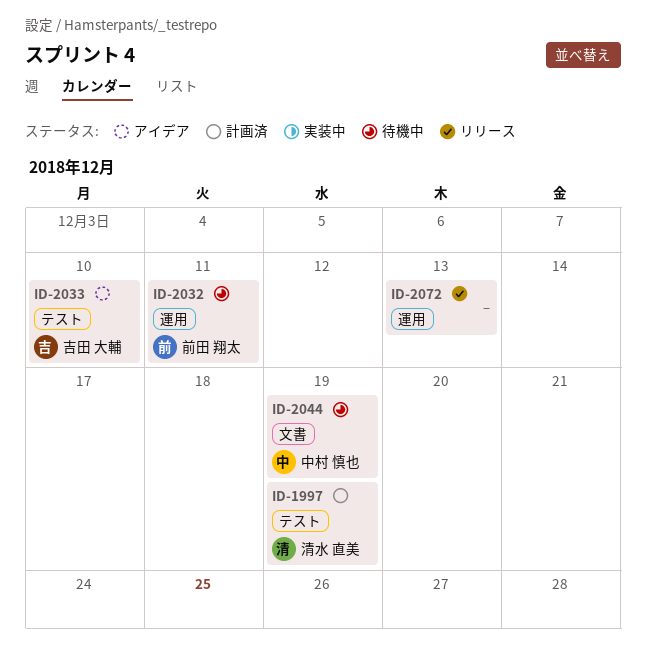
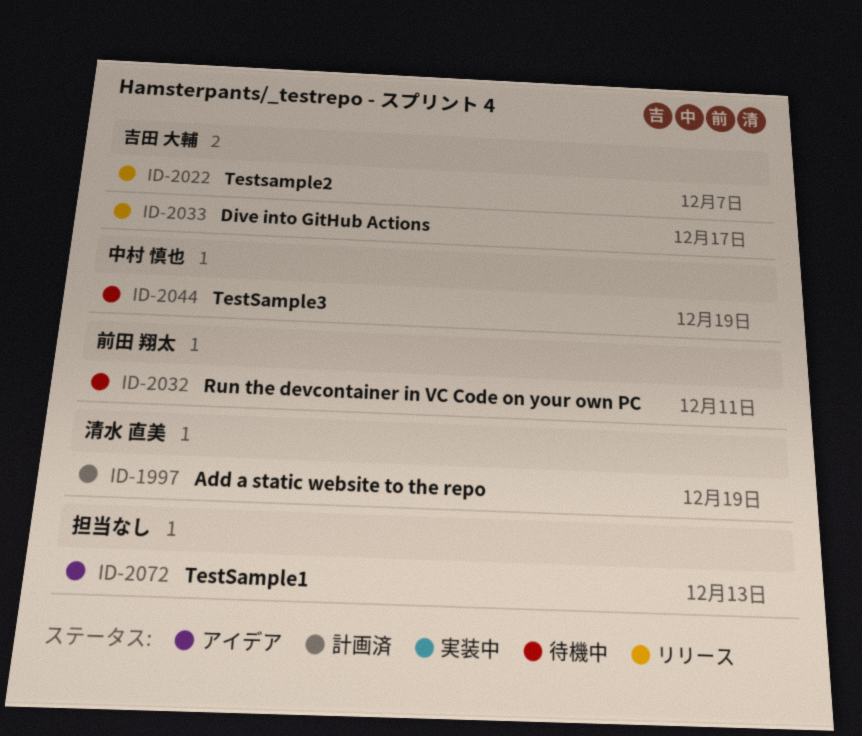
ID-2022: none -> present
ID-2033, status: アイデア -> リリース
ID-2033, due: Dec 10 -> Dec 17
ID-2072, status: リリース -> アイデア

